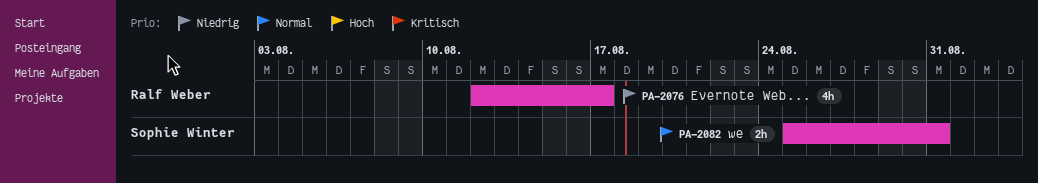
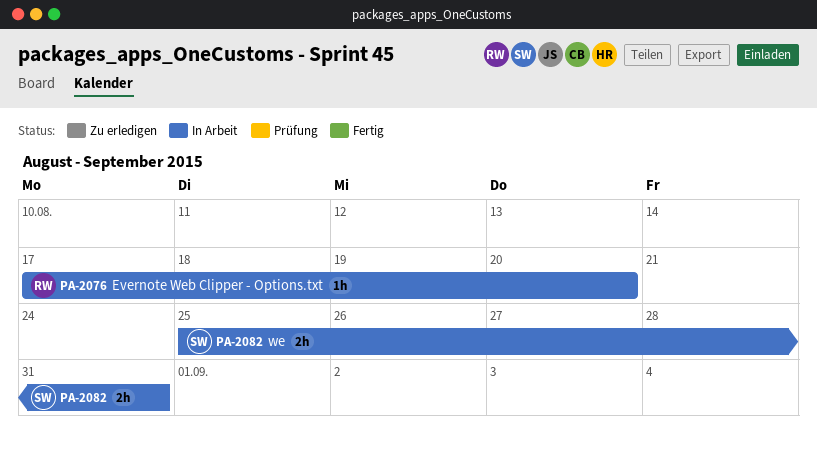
PA-2076, estimate: 4h -> 1h
PA-2076, start: Aug 12 -> Aug 17
PA-2076, due: Aug 17 -> Aug 20

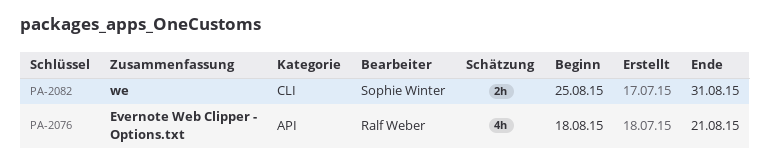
PA-2076, estimate: 1h -> 4h
PA-2076, start: Aug 17 -> Aug 18
PA-2076, due: Aug 20 -> Aug 21

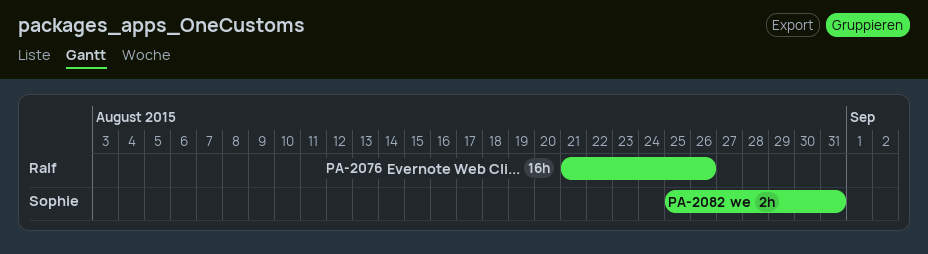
PA-2076, estimate: 4h -> 16h
PA-2076, start: Aug 18 -> Aug 21
PA-2076, due: Aug 21 -> Aug 26

